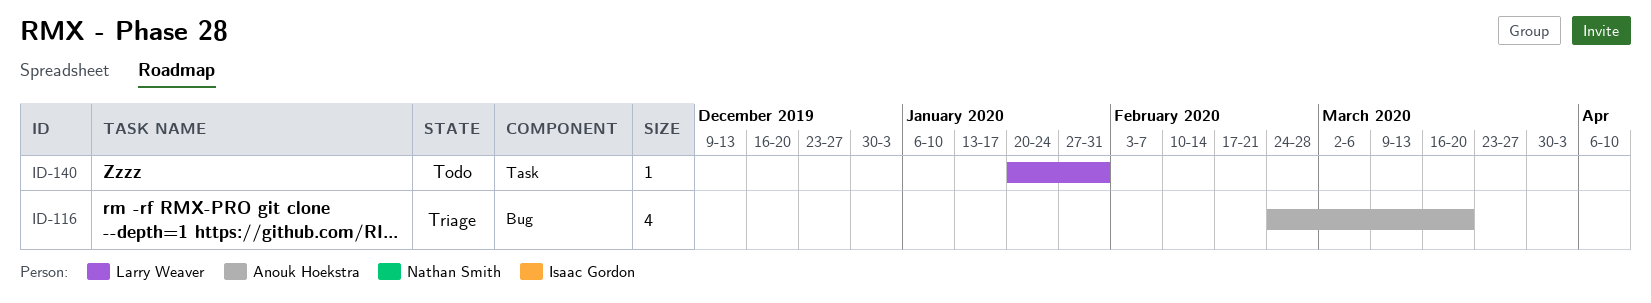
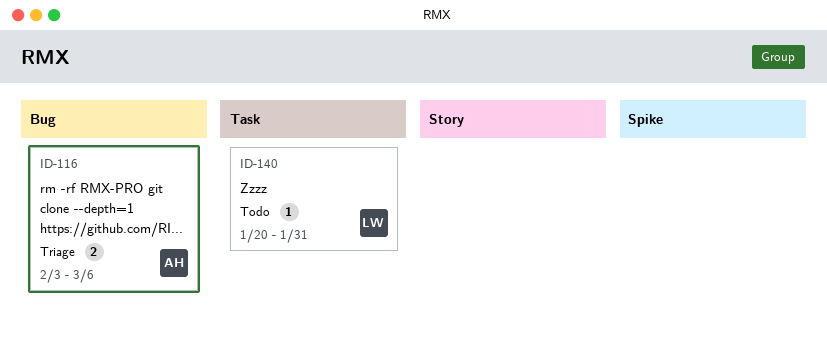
ID-116, estimate: 4 -> 2
ID-116, start: Feb 24 -> Feb 3
ID-116, due: Mar 20 -> Mar 6

